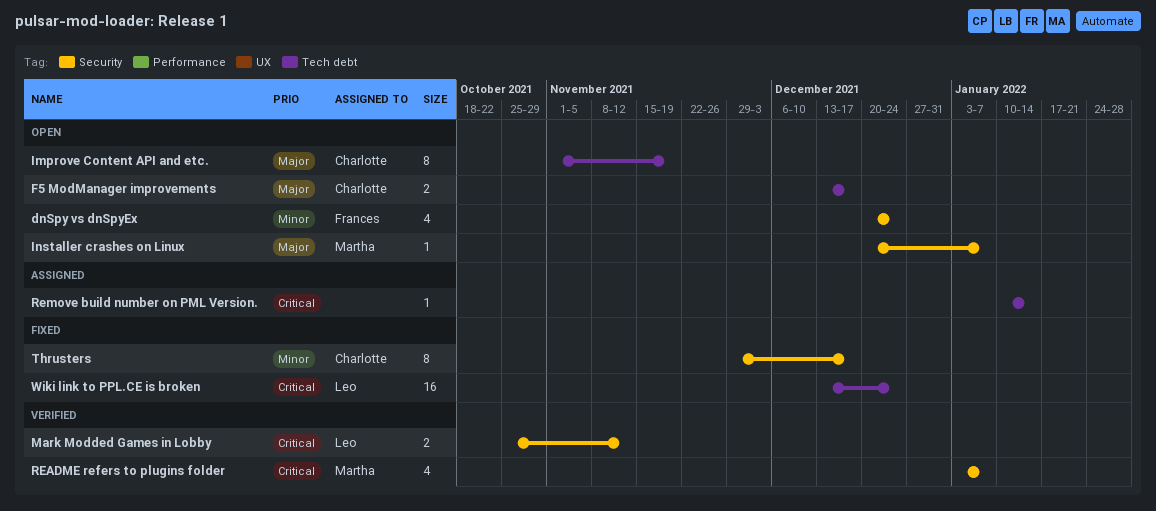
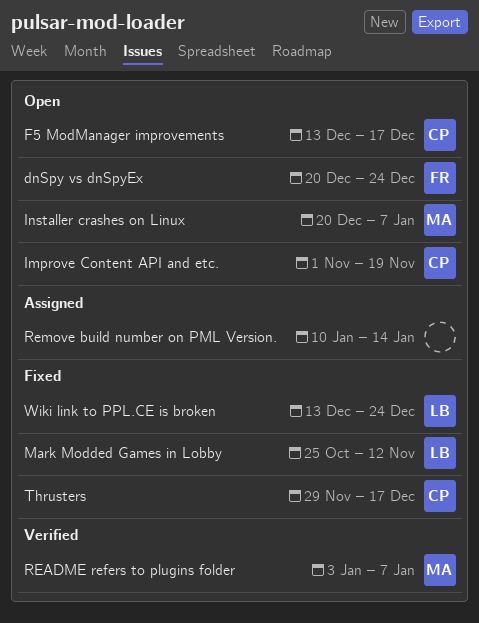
Mark Modded Games in Lobby, status: Verified -> Fixed

